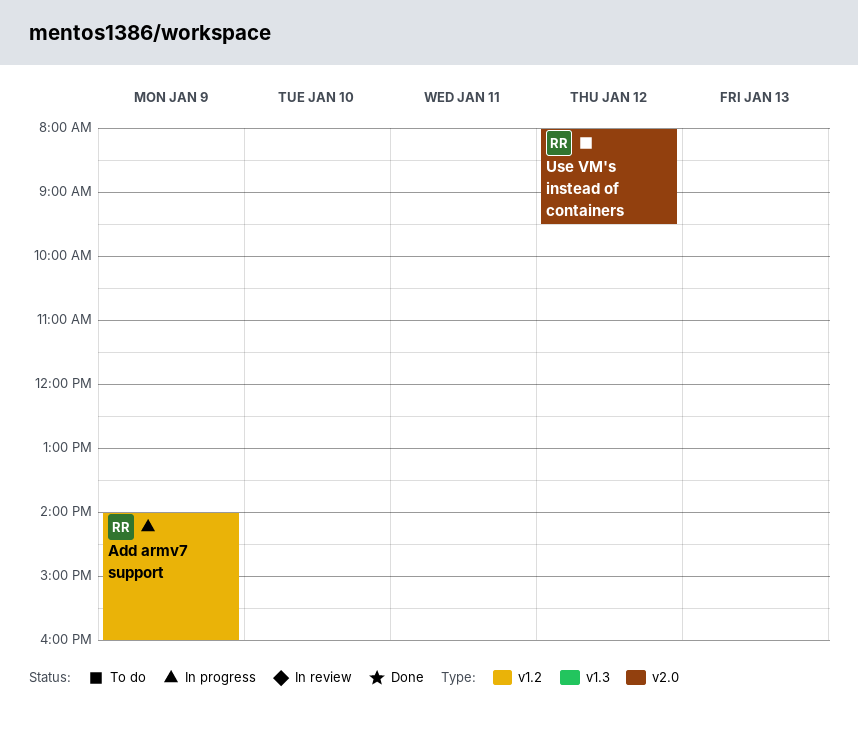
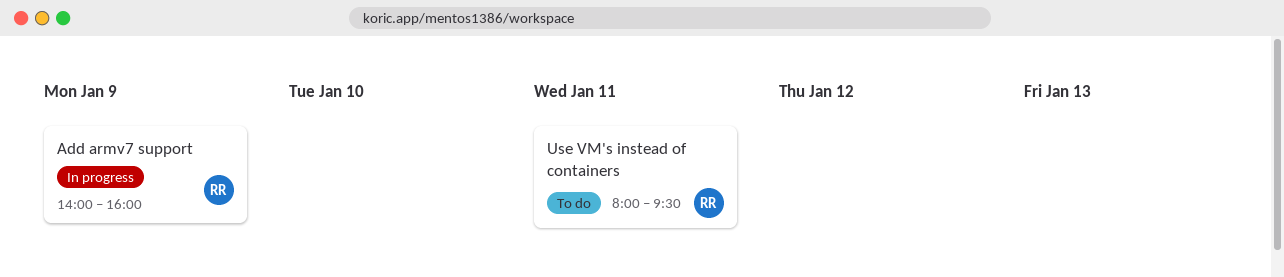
Use VM's instead of containers, day: Jan 12 -> Jan 11

